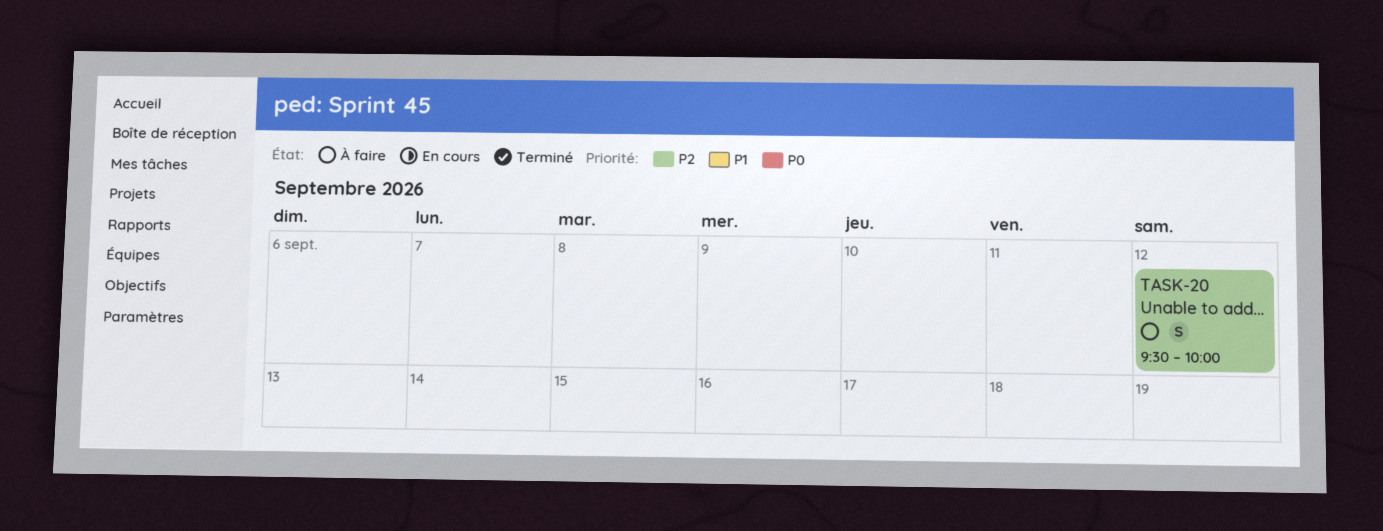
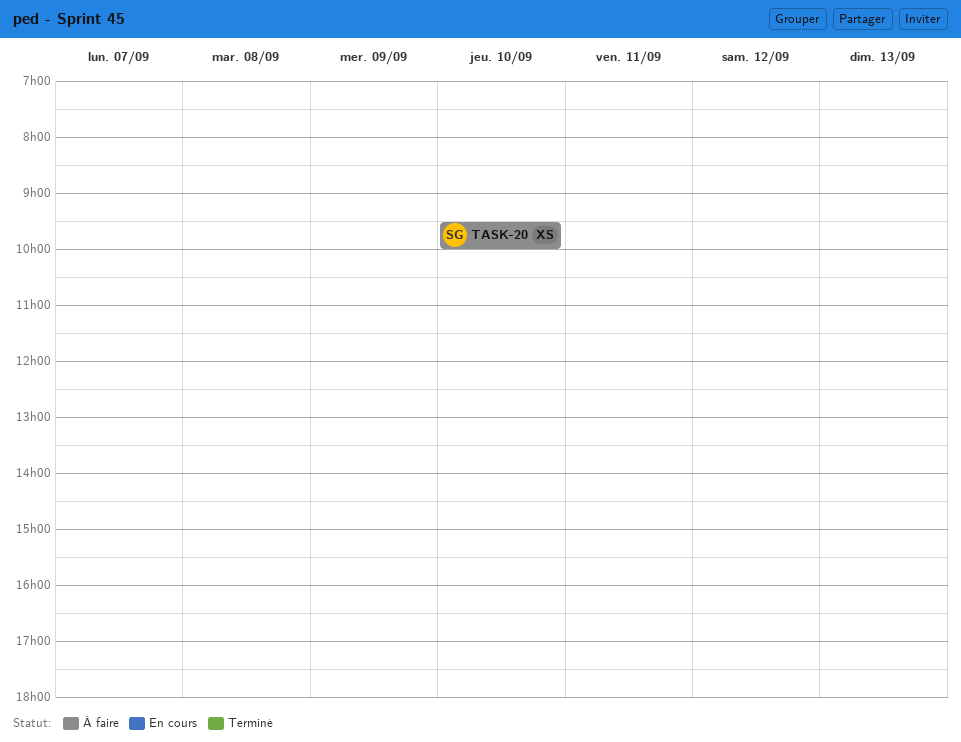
TASK-20, estimate: S -> XS
TASK-20, day: Sep 12 -> Sep 10

